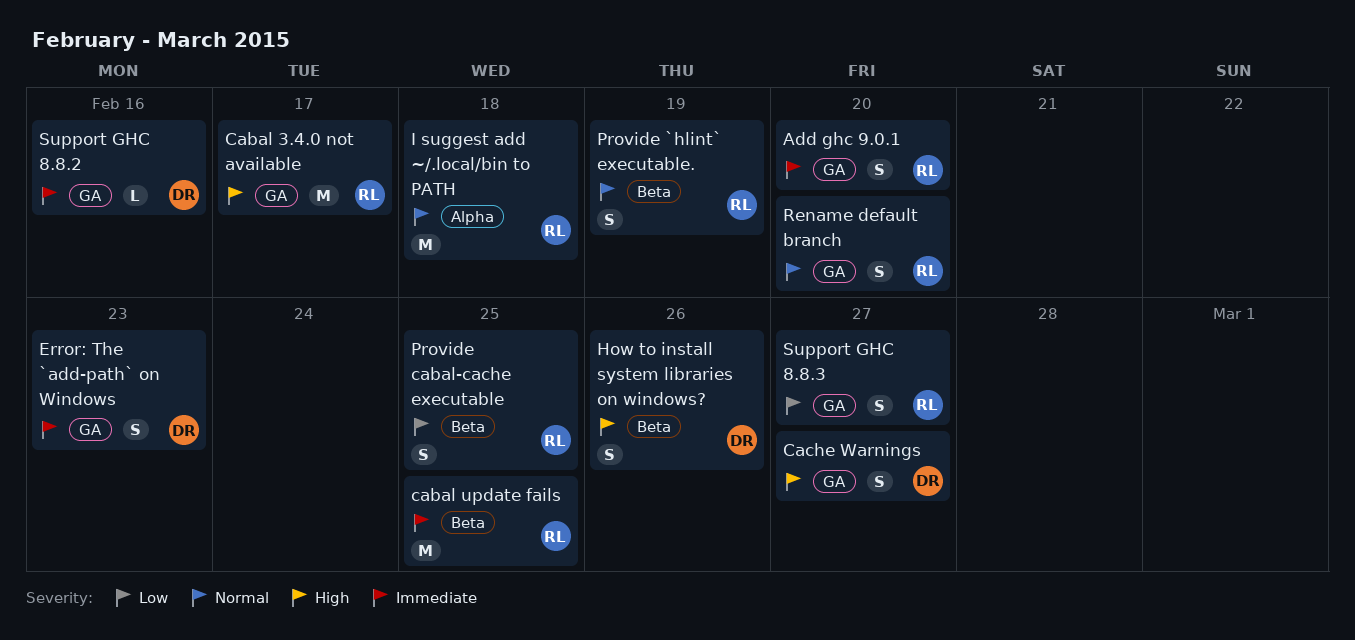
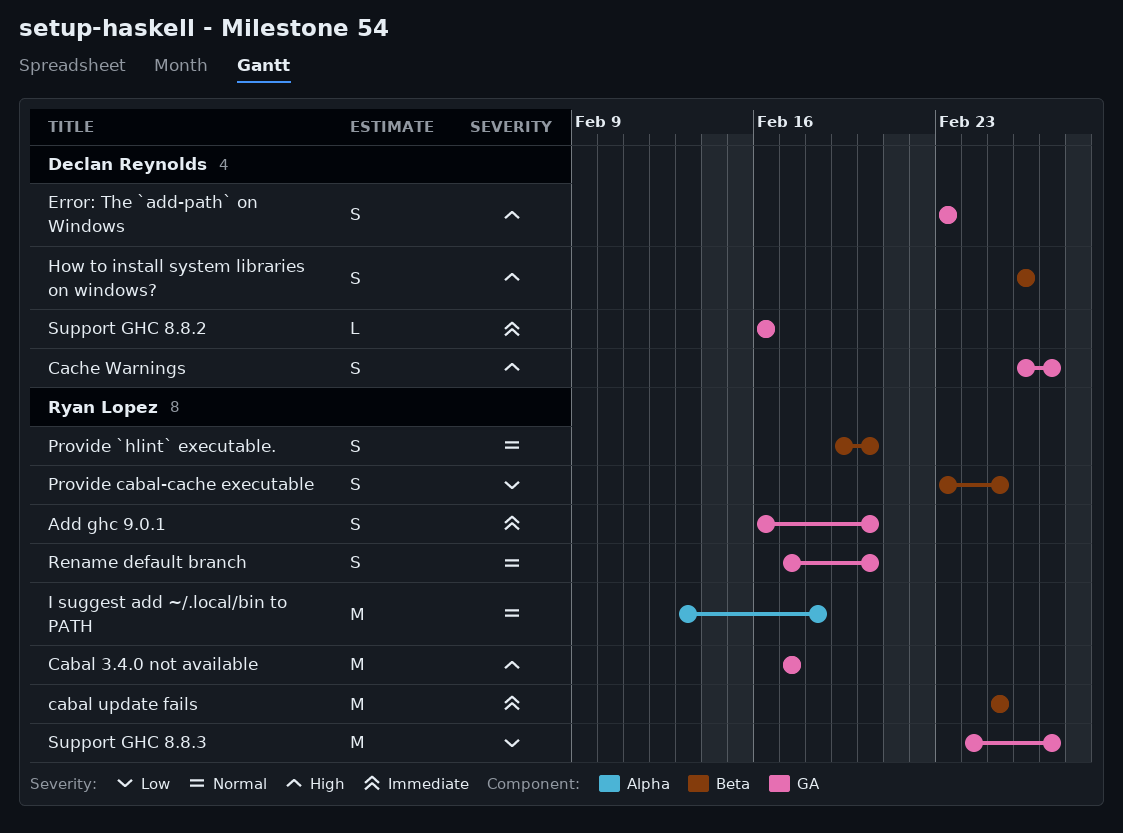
Error: The `add-path` on Windows, priority: Immediate -> High
Provide `hlint` executable., due: Feb 19 -> Feb 20
Support GHC 8.8.3, estimate: S -> M

